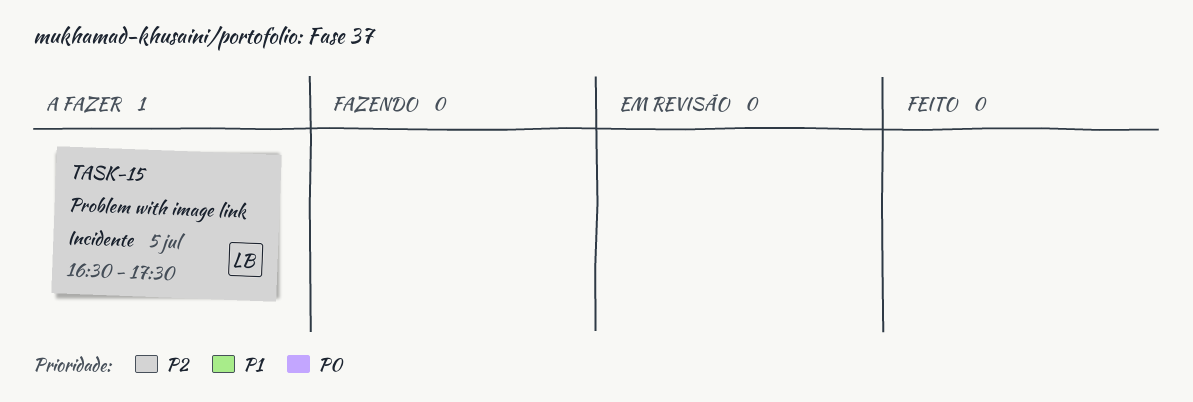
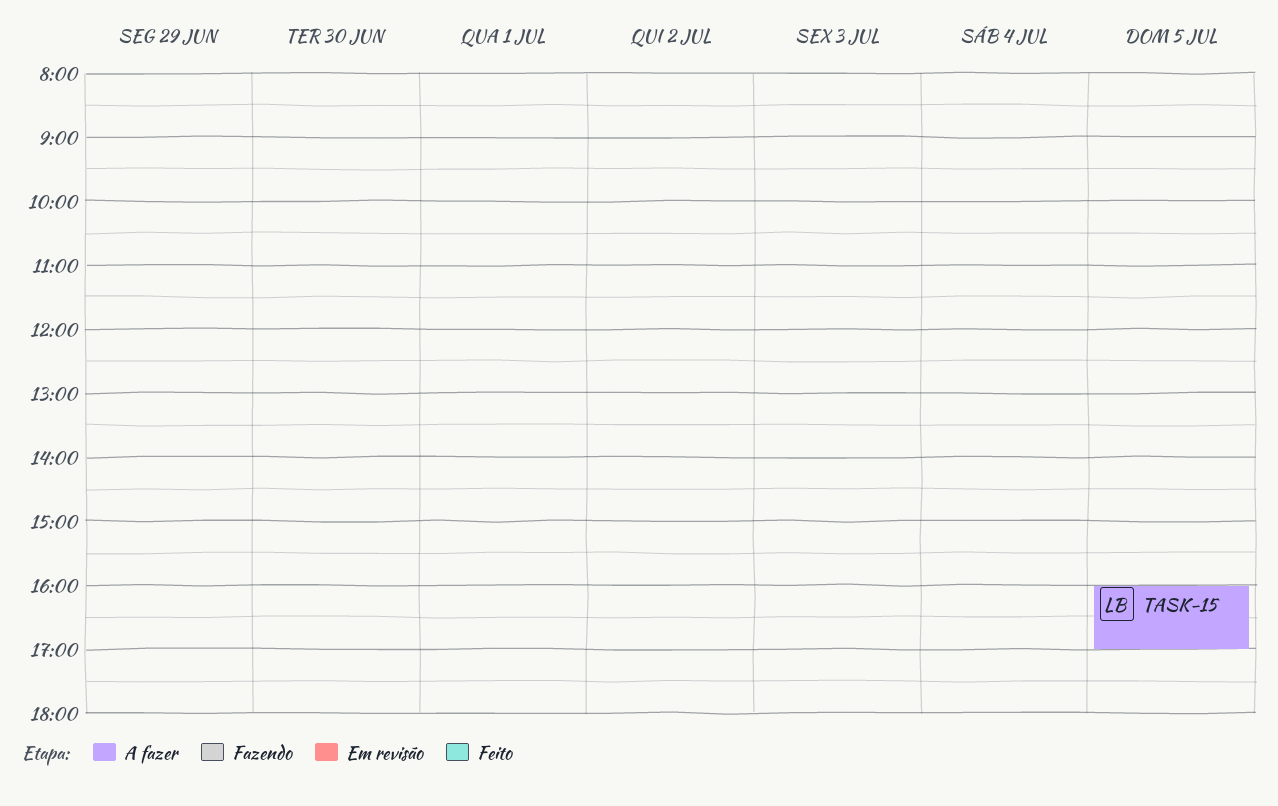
TASK-15, begins: 16:30 -> 16:00
TASK-15, ends: 17:30 -> 17:00

